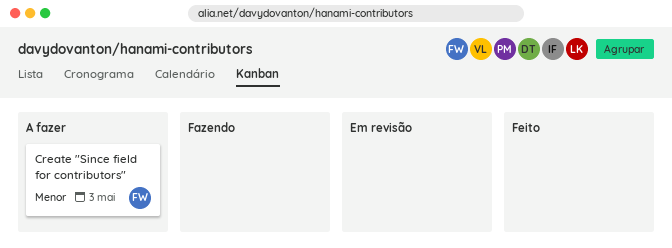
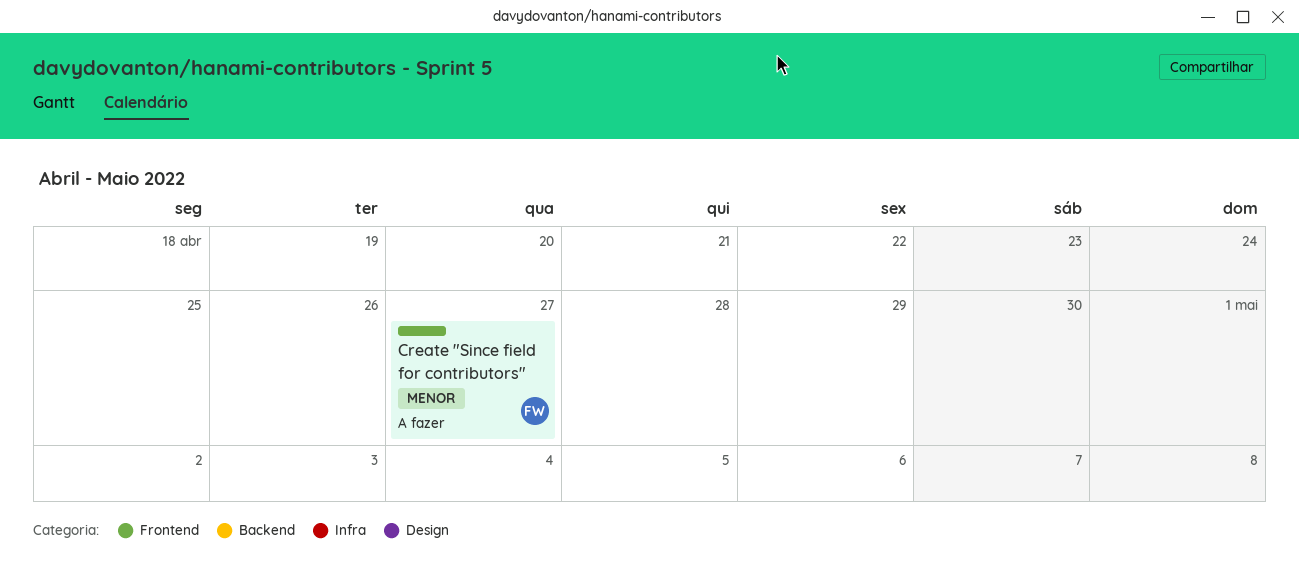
Create "Since field for contributors", due: May 3 -> Apr 27

